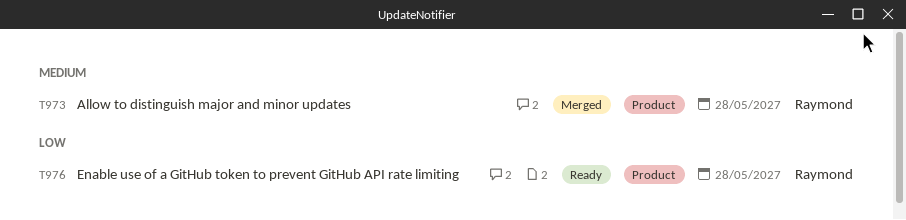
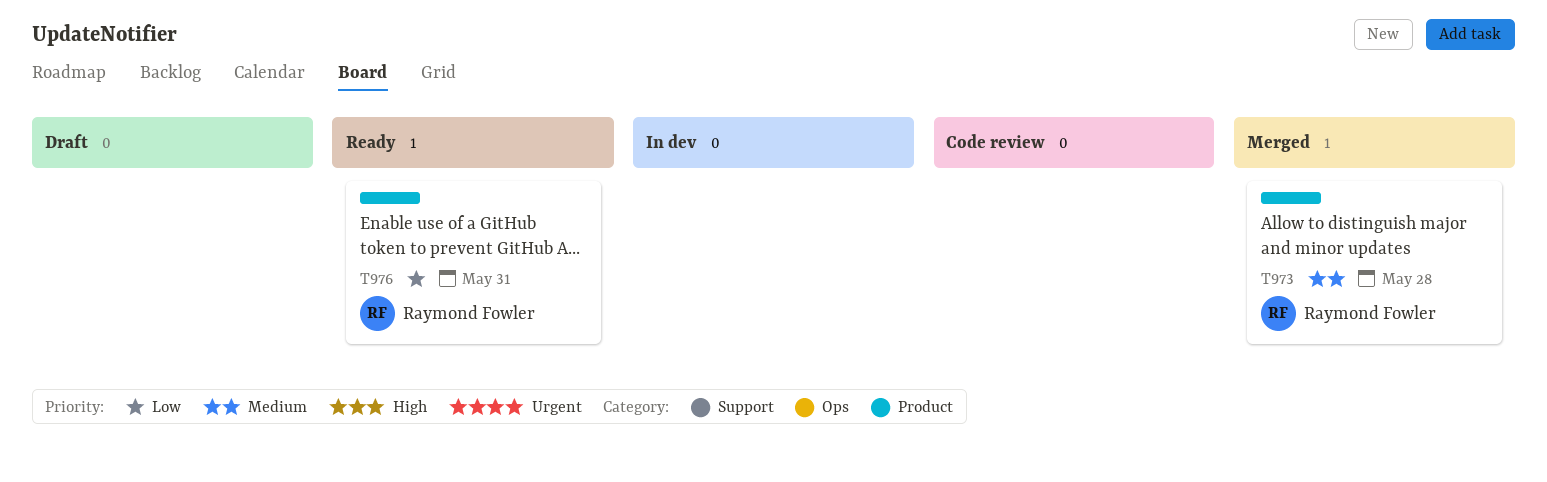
T976, due: May 28 -> May 31

